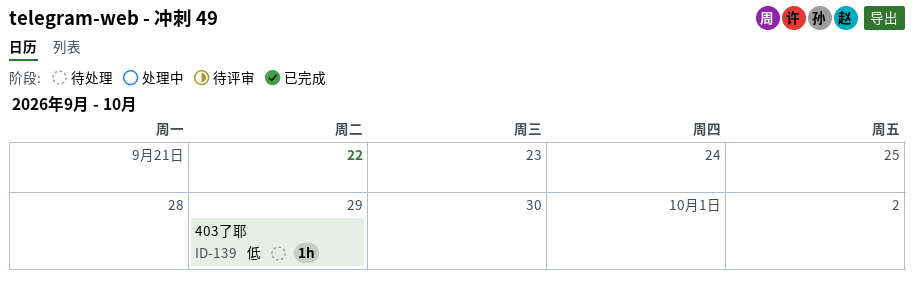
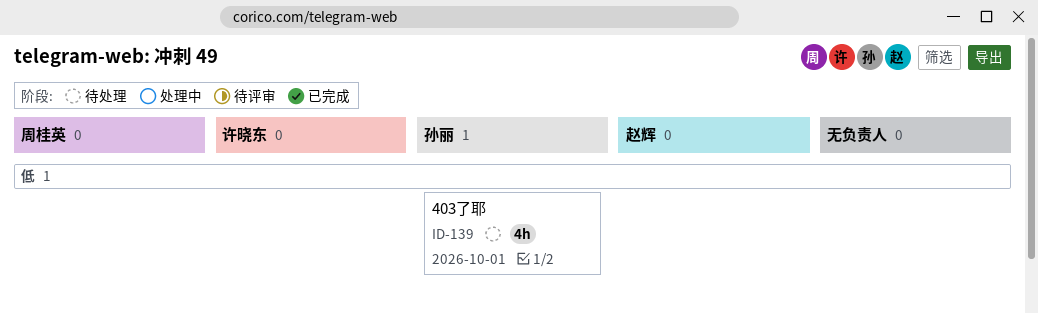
ID-139, estimate: 1h -> 4h
ID-139, due: Sep 29 -> Oct 1

